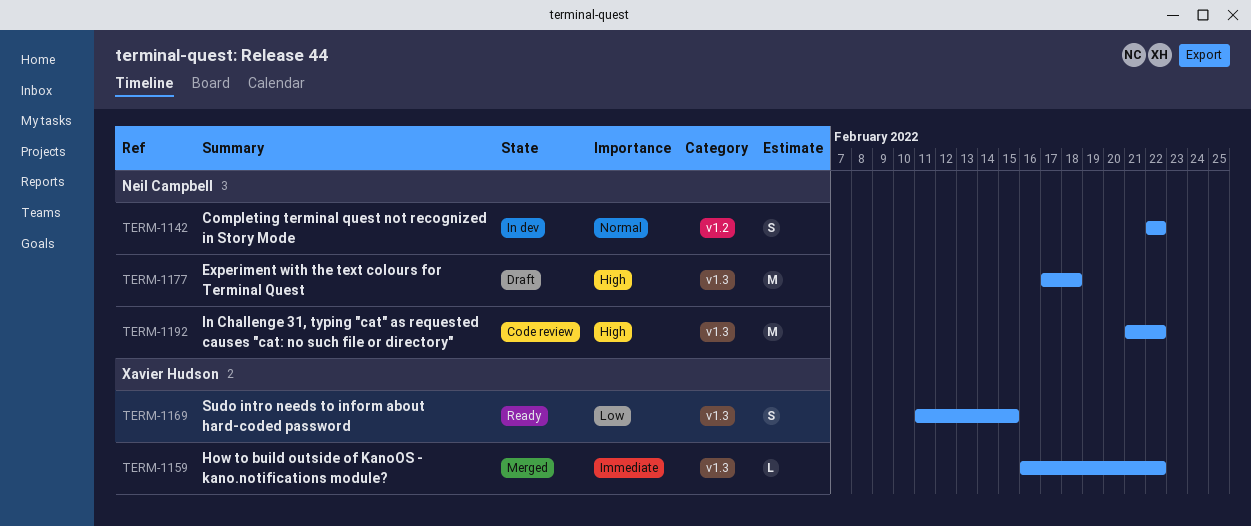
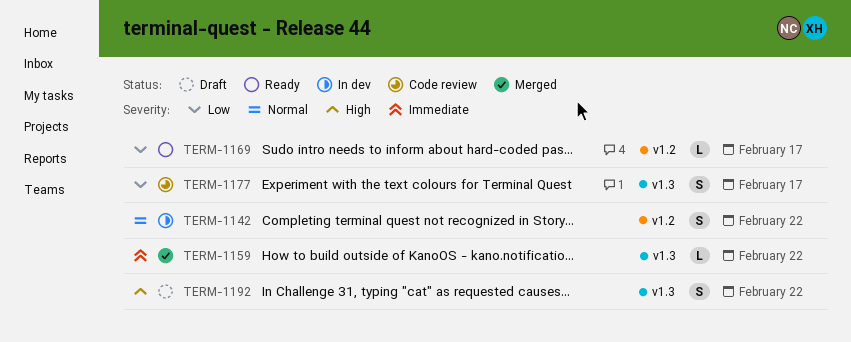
TERM-1169, label: v1.3 -> v1.2
TERM-1169, estimate: S -> L
TERM-1169, due: Feb 15 -> Feb 17
TERM-1177, status: Draft -> Code review
TERM-1177, priority: High -> Low
TERM-1177, estimate: M -> S
TERM-1177, due: Feb 18 -> Feb 17
TERM-1192, status: Code review -> Draft
TERM-1192, estimate: M -> S

